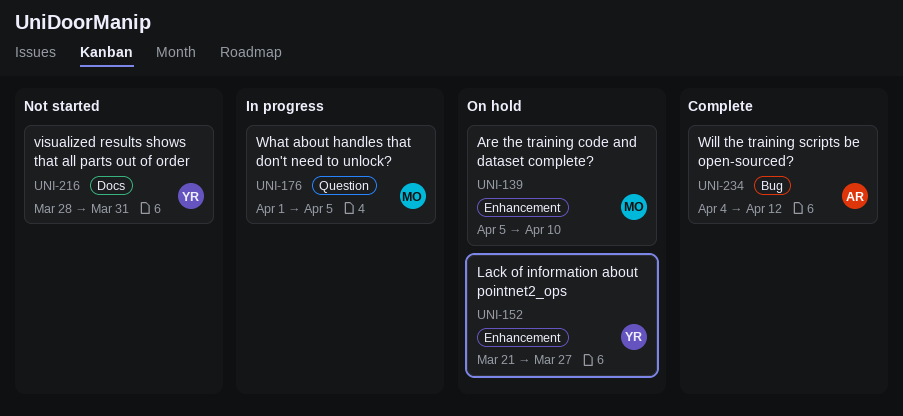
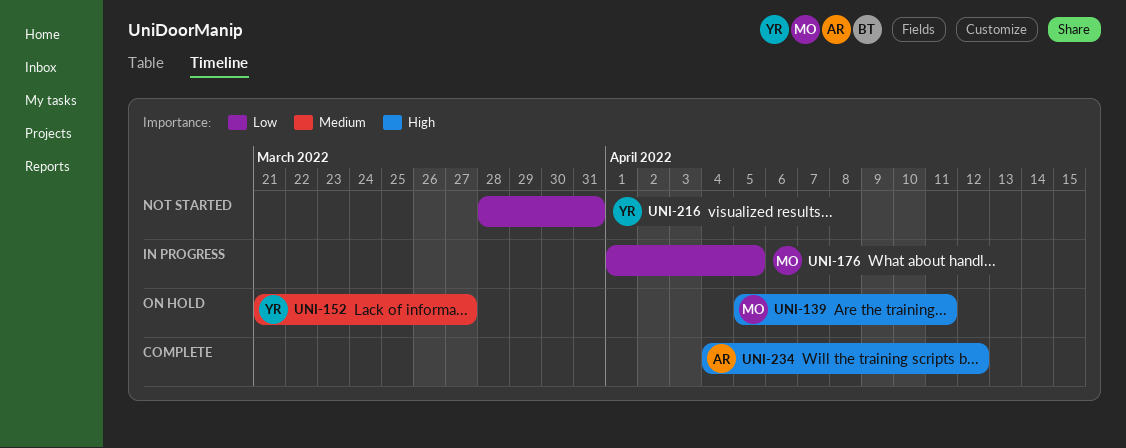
UNI-139, due: Apr 10 -> Apr 11

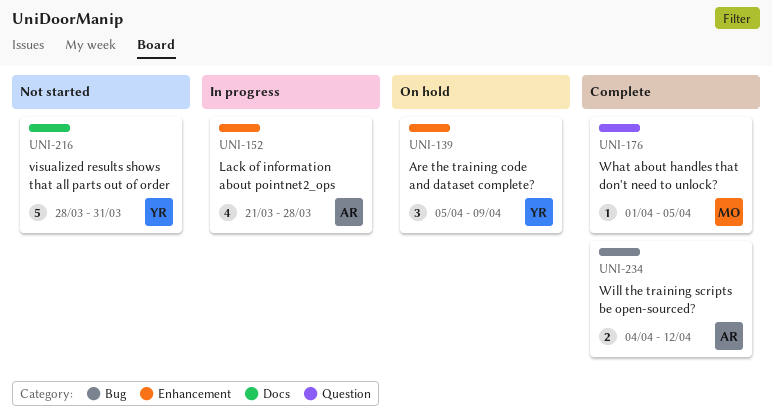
UNI-139, owner: MO -> YR
UNI-139, due: Apr 11 -> Apr 9
UNI-152, status: On hold -> In progress
UNI-152, owner: YR -> AR
UNI-152, due: Mar 27 -> Mar 28
UNI-176, status: In progress -> Complete

